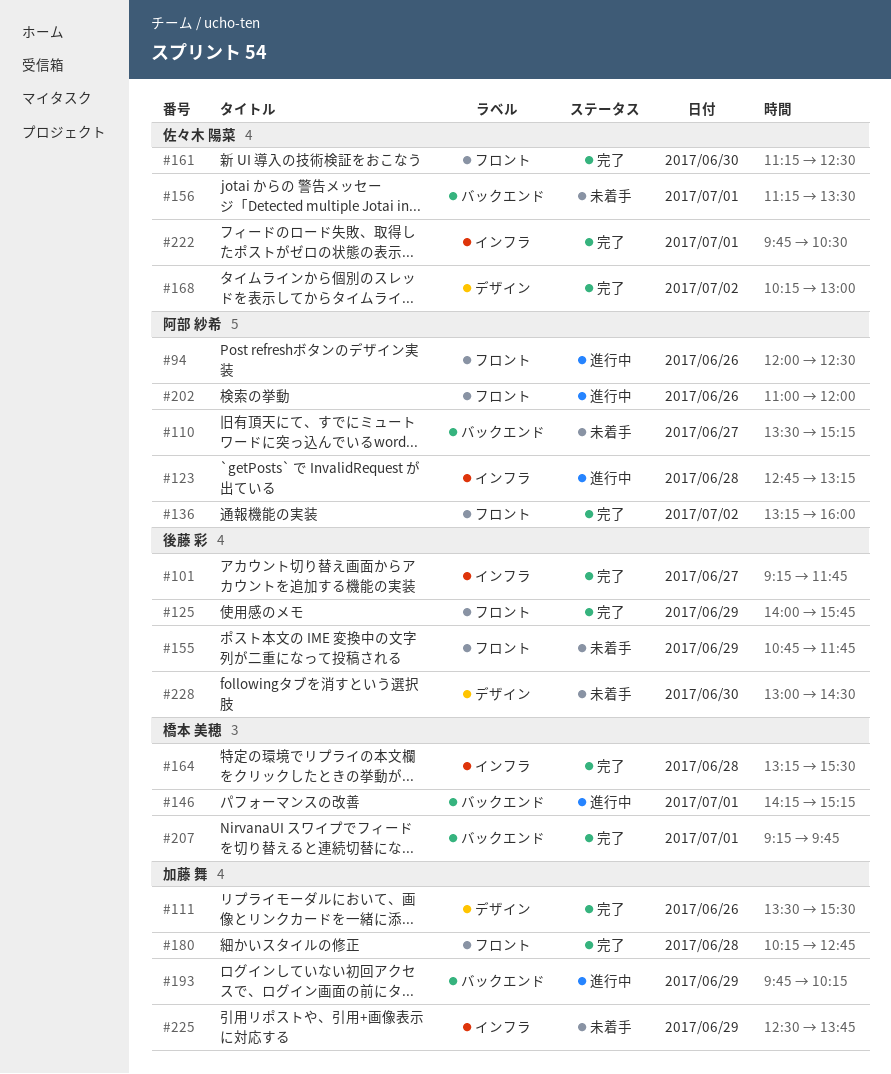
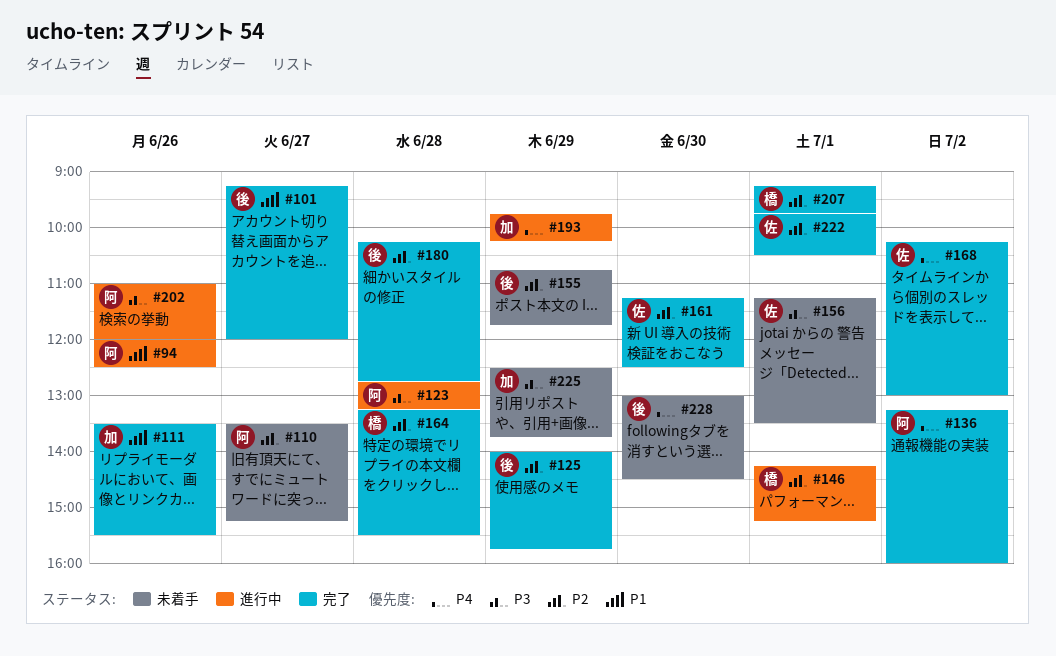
#101, ends: 11:45 -> 12:00
#180, owner: 加藤 舞 -> 後藤 彩

